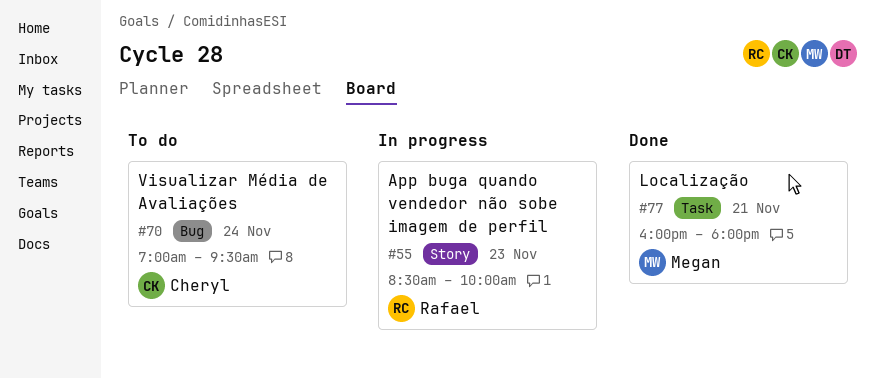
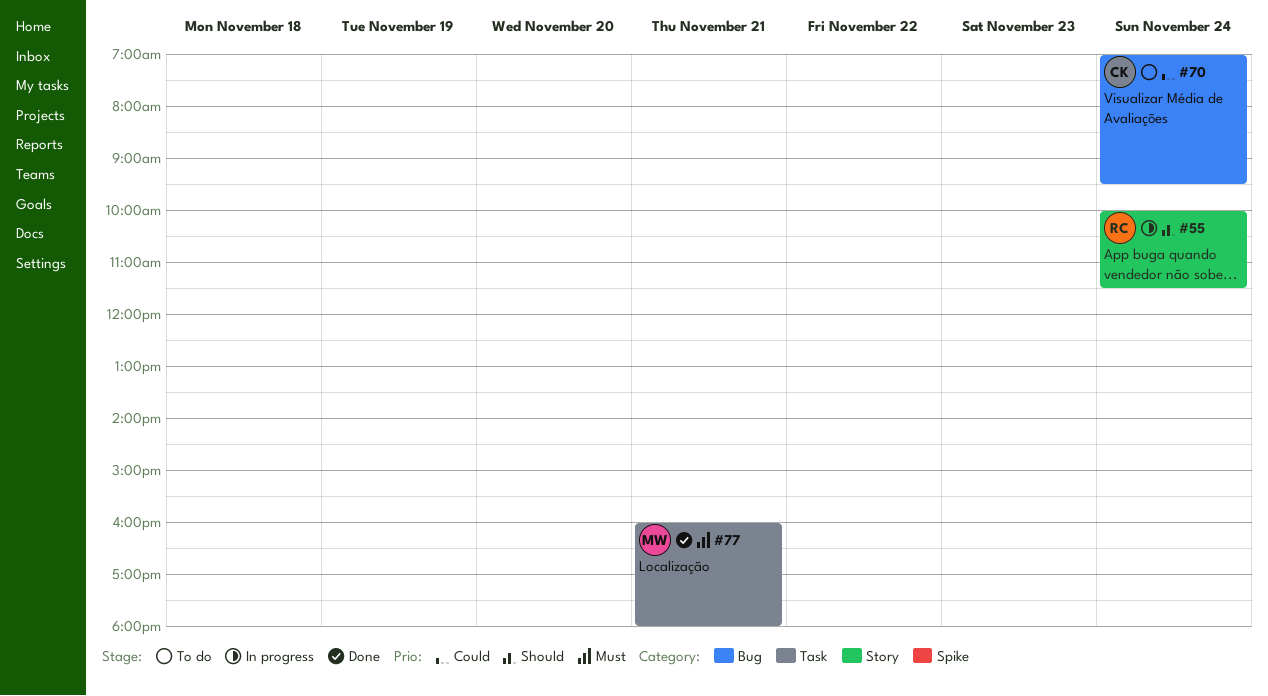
#55, day: Nov 23 -> Nov 24
#55, begins: 08:30 -> 10:00
#55, ends: 10:00 -> 11:30

